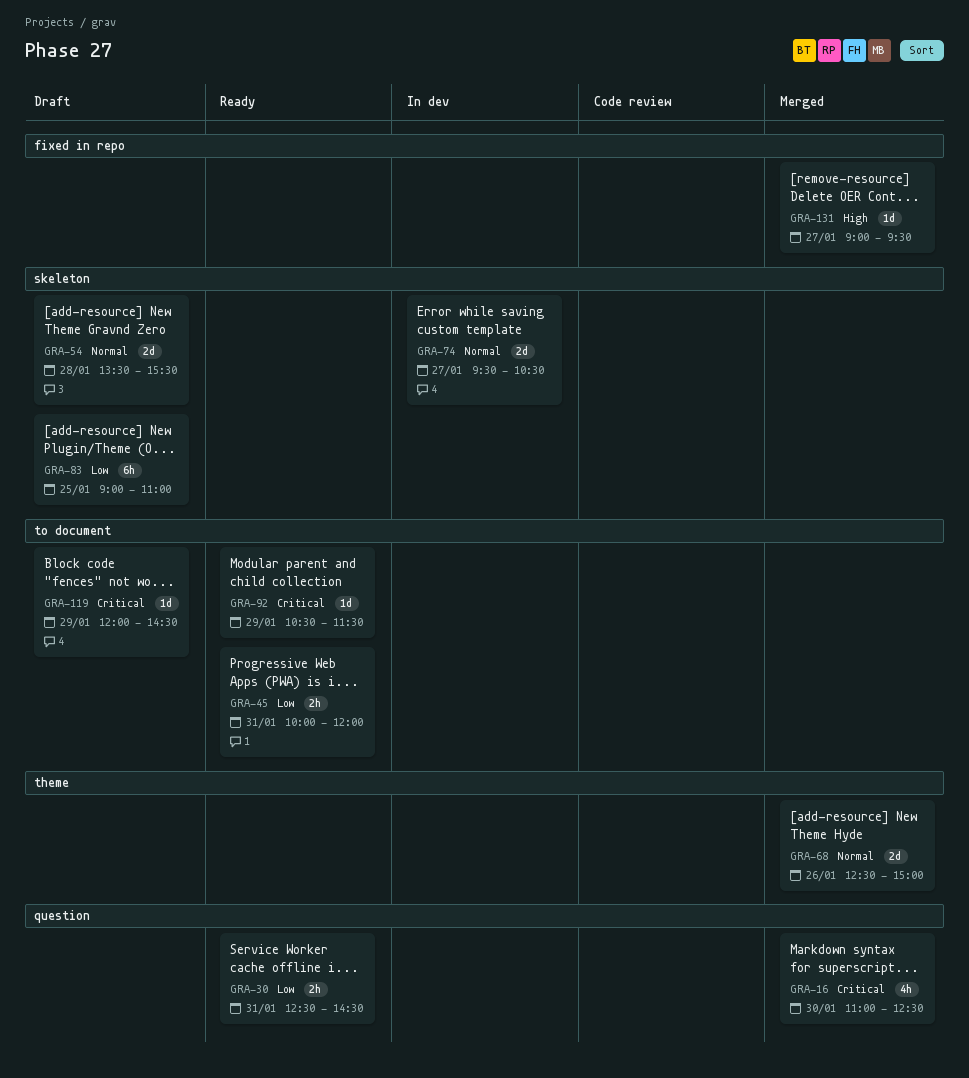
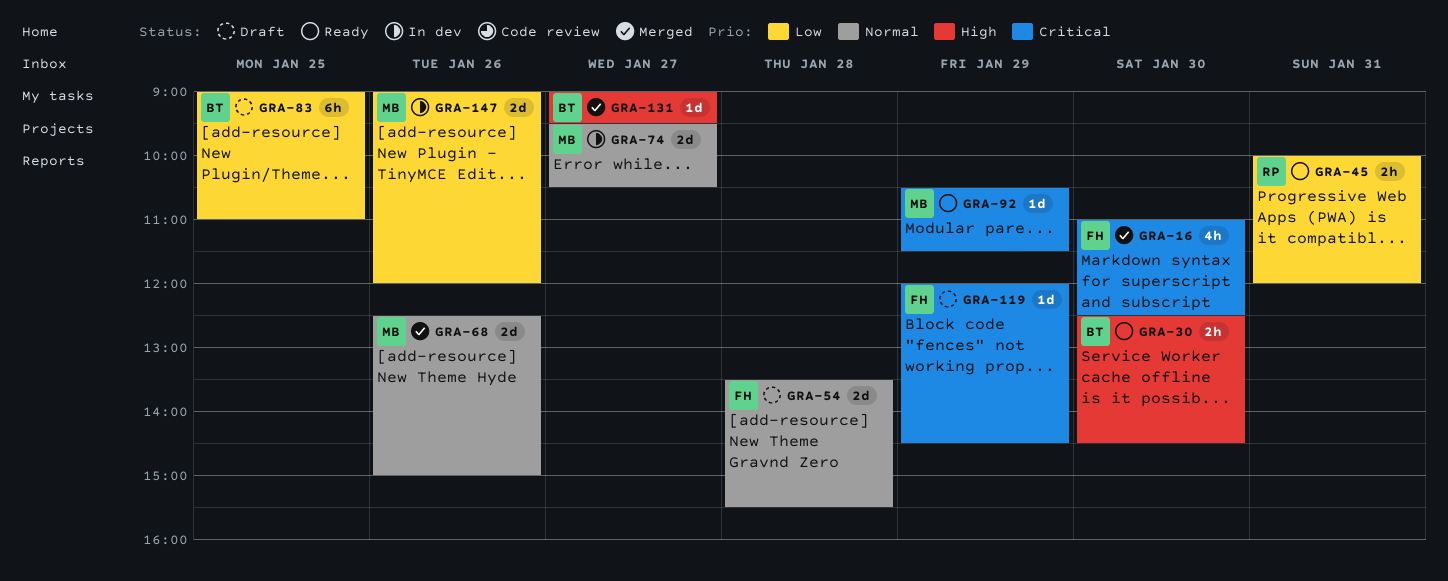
GRA-30, priority: Low -> High
GRA-30, day: Jan 31 -> Jan 30
GRA-147: none -> present

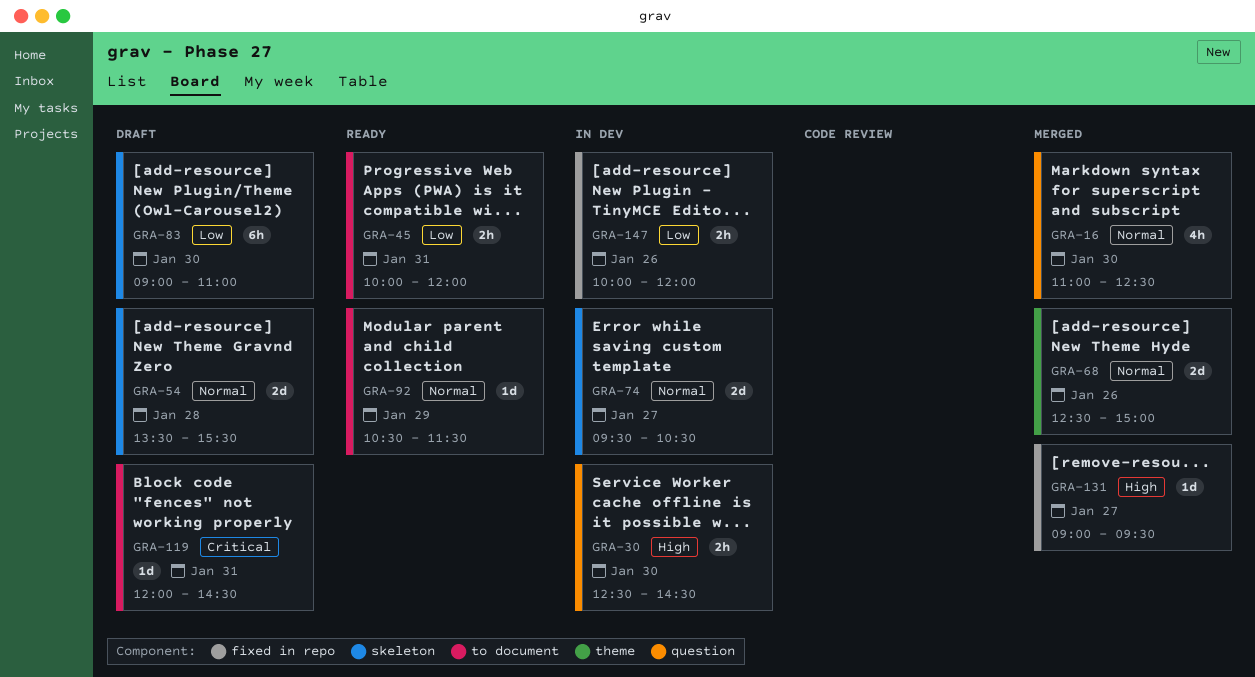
GRA-16, priority: Critical -> Normal
GRA-30, status: Ready -> In dev
GRA-83, day: Jan 25 -> Jan 30
GRA-92, priority: Critical -> Normal
GRA-119, day: Jan 29 -> Jan 31
GRA-147, estimate: 2d -> 2h
GRA-147, begins: 09:00 -> 10:00

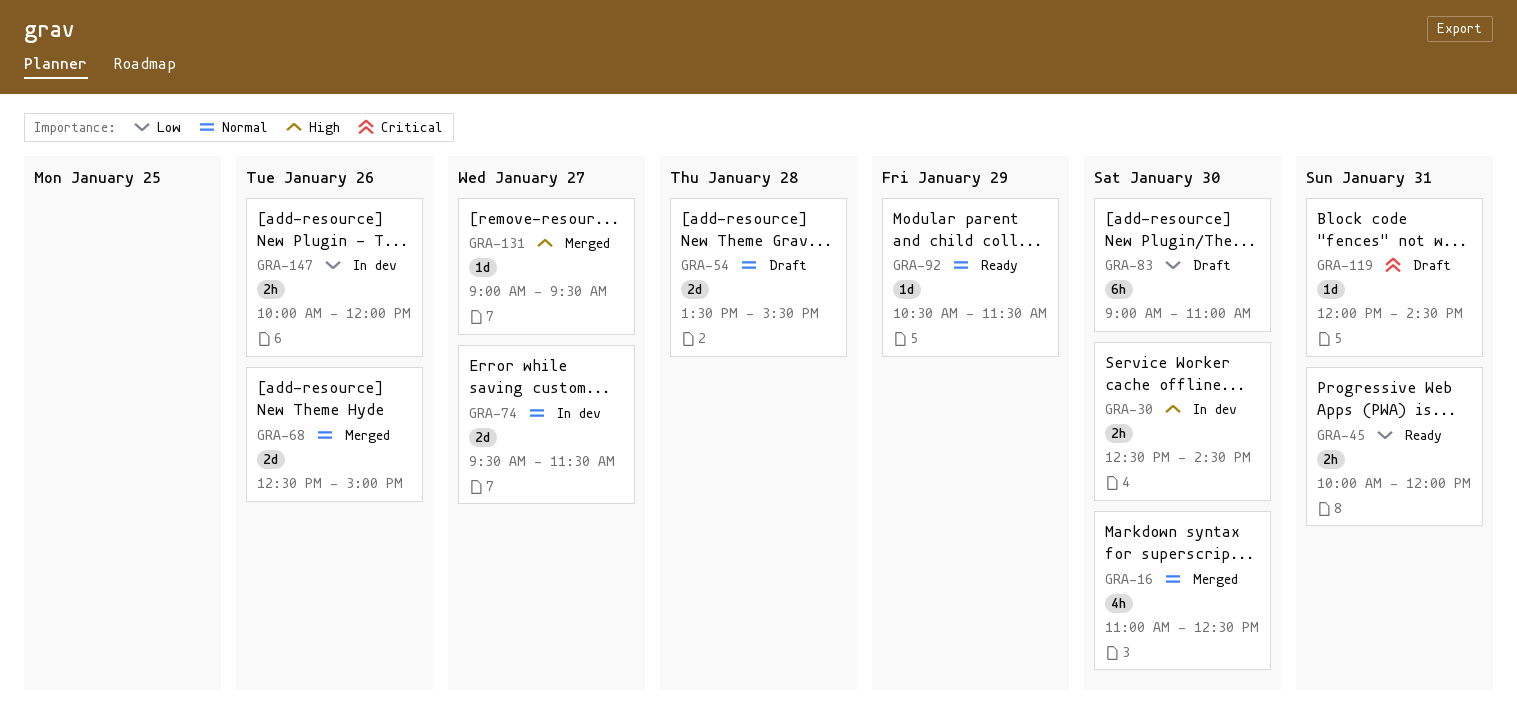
GRA-74, ends: 10:30 -> 11:30

